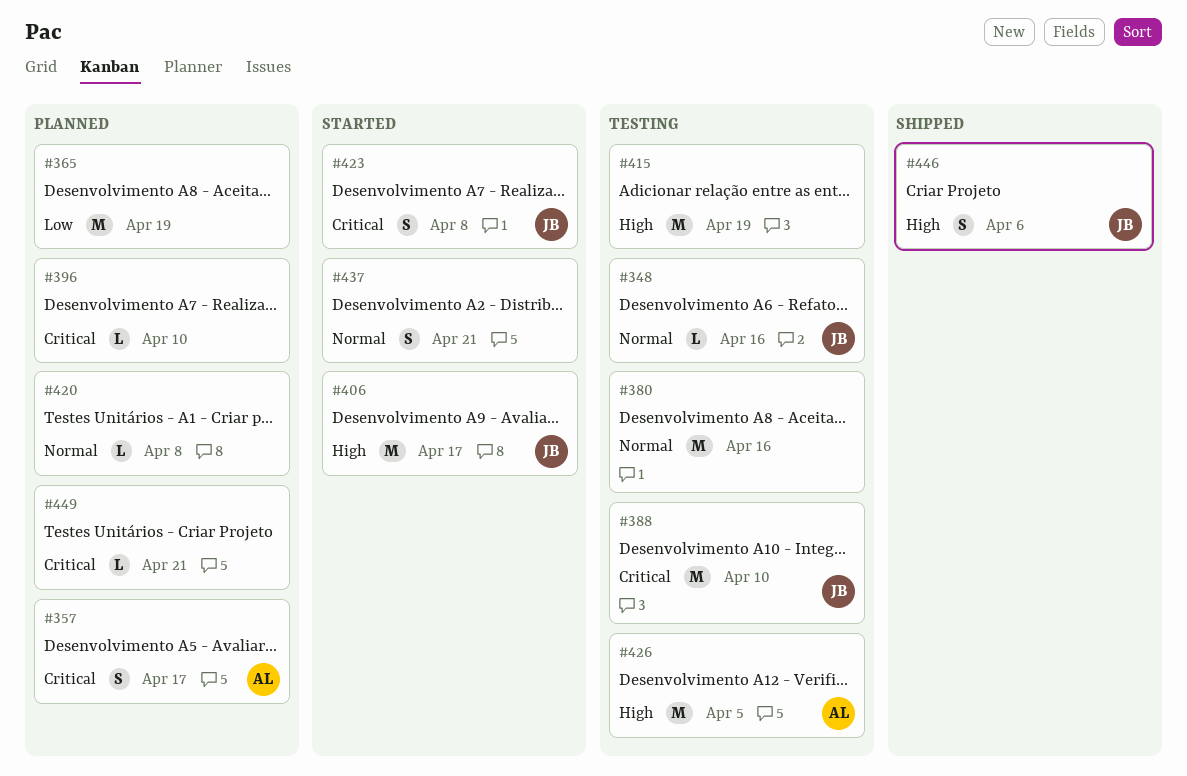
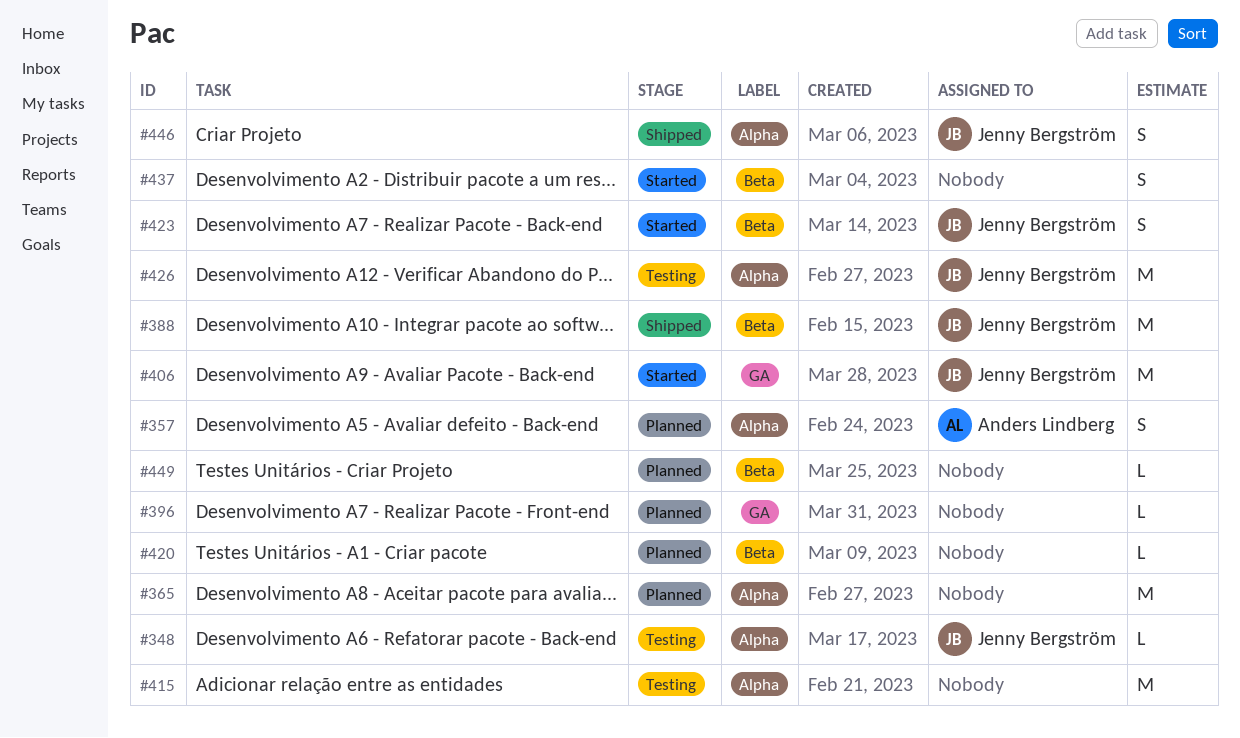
#380: present -> none
#388, status: Testing -> Shipped
#426, owner: Anders Lindberg -> Jenny Bergström

